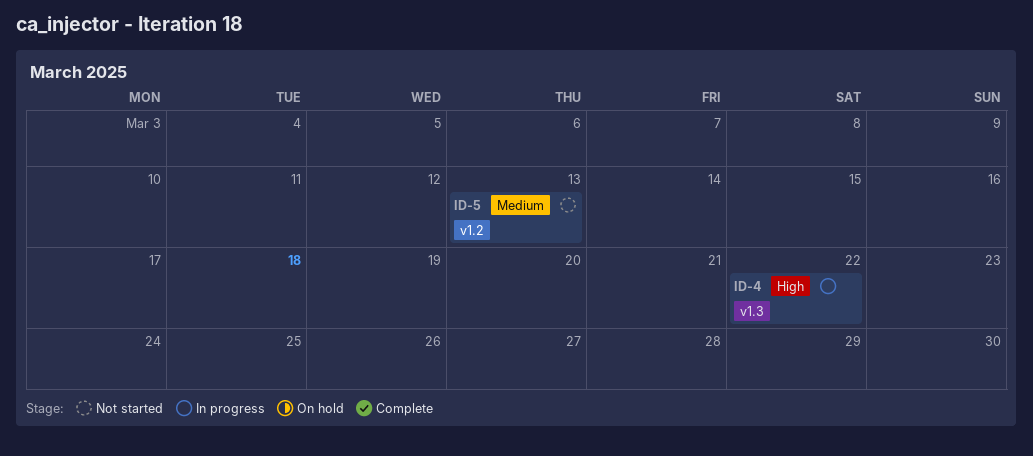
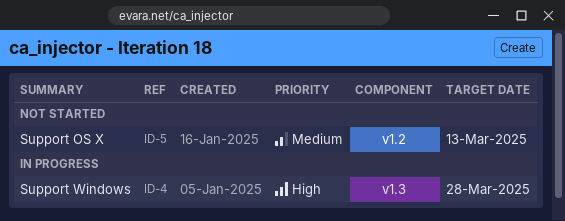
ID-4, due: Mar 22 -> Mar 28

